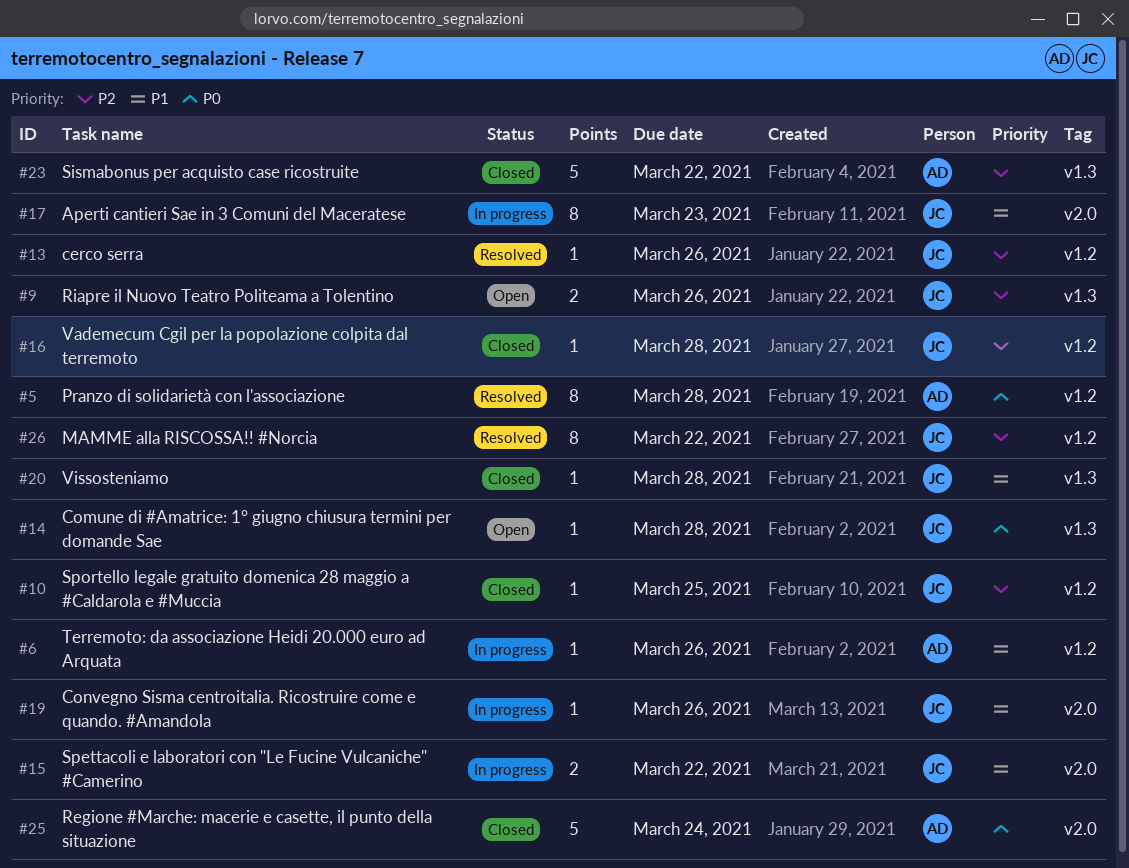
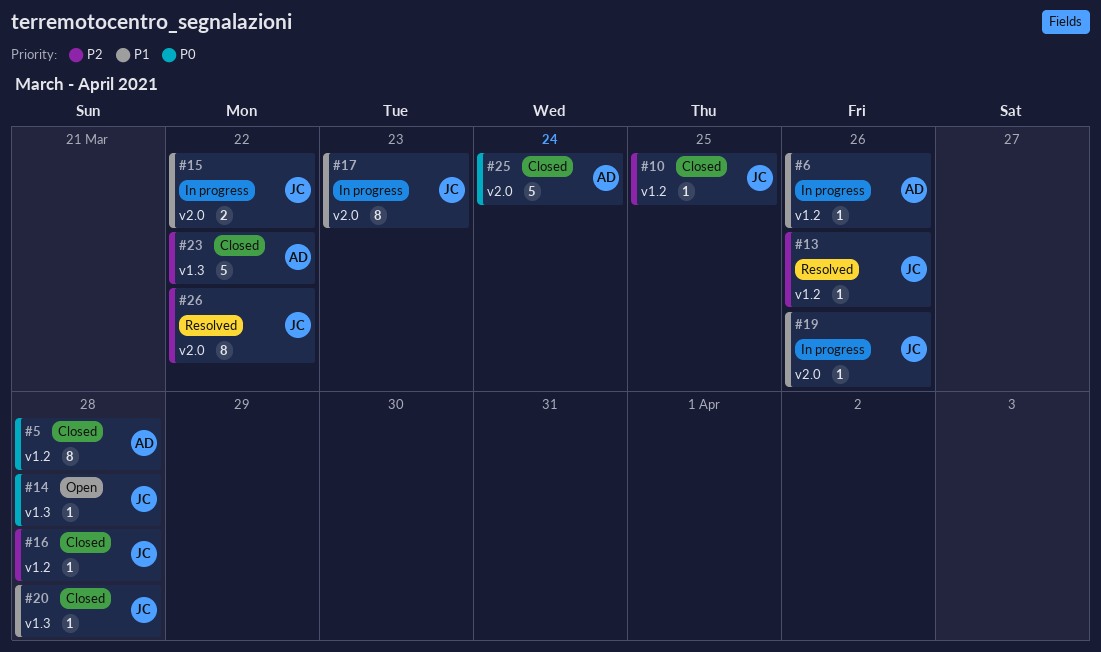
#5, status: Resolved -> Closed
#9: present -> none
#26, label: v1.2 -> v2.0

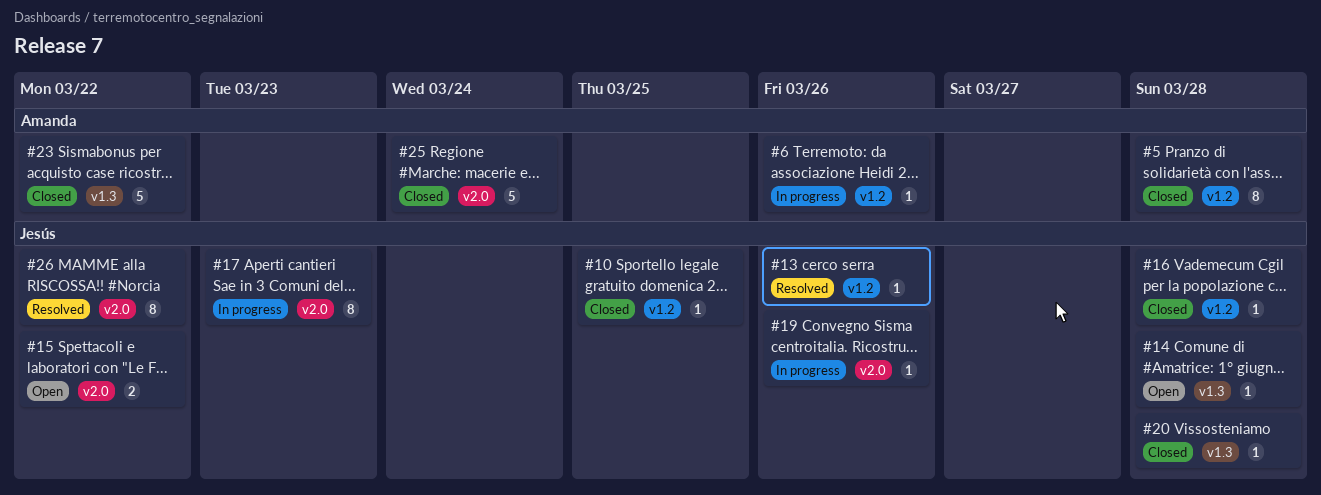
#15, status: In progress -> Open

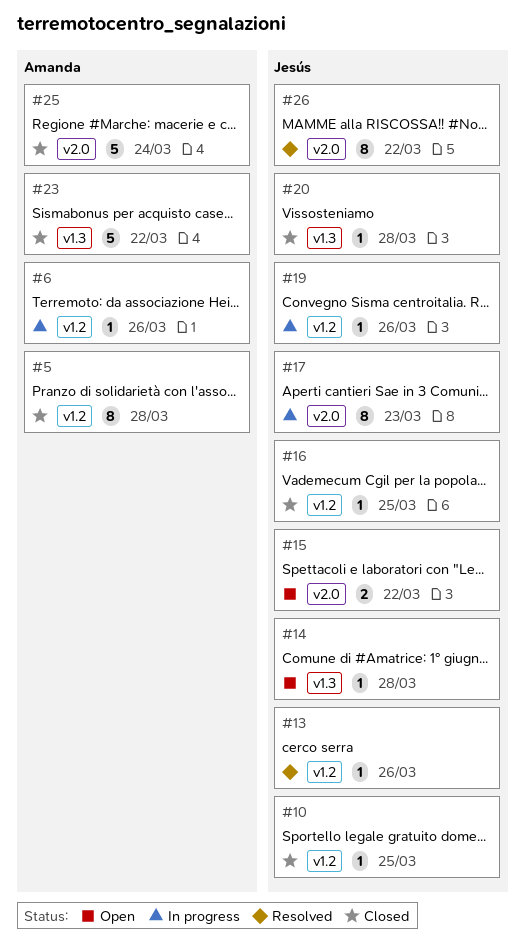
#16, due: Mar 28 -> Mar 25
#19, label: v2.0 -> v1.2

